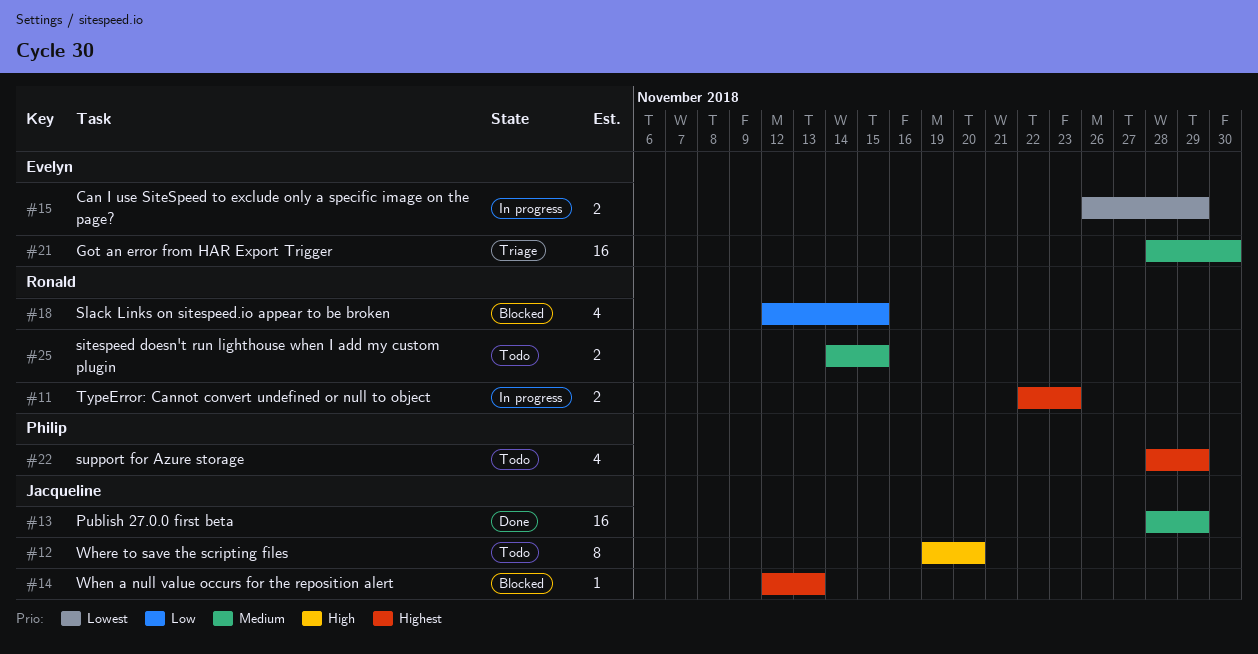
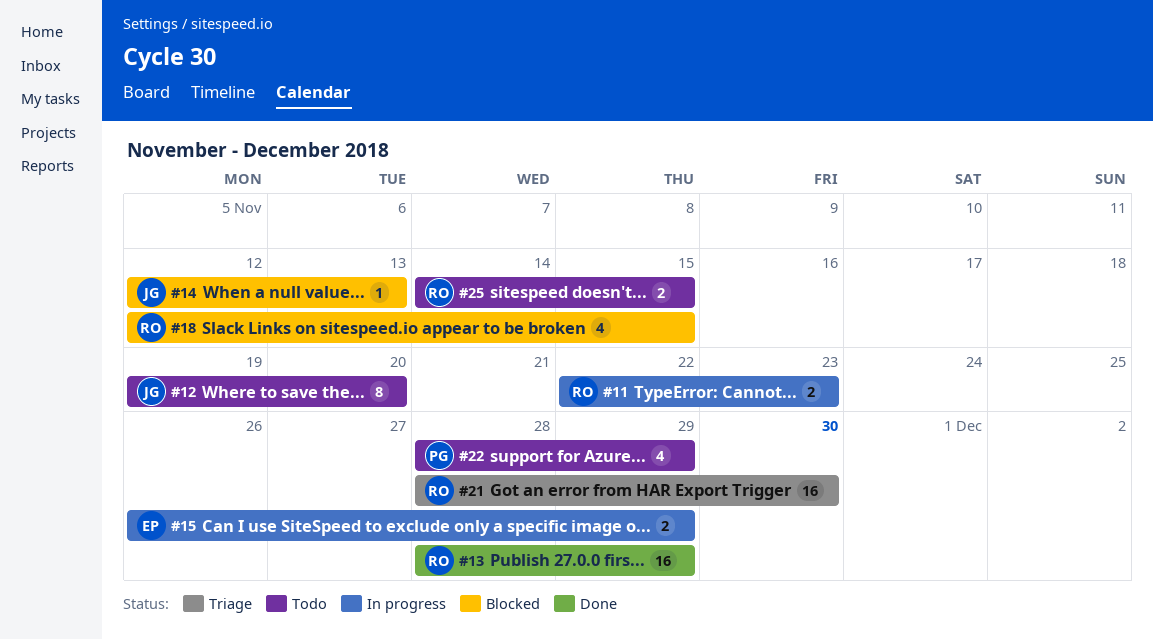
#13, owner: Jacqueline -> Ronald
#21, owner: Evelyn -> Ronald

